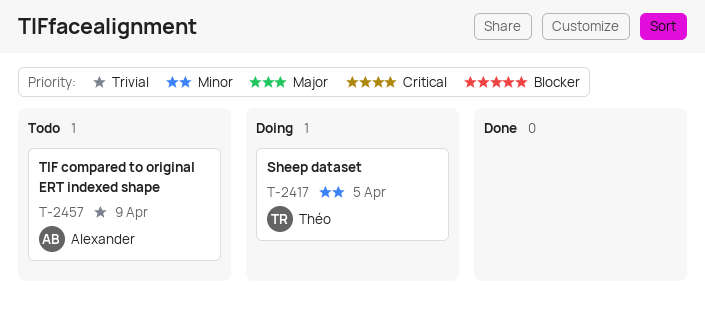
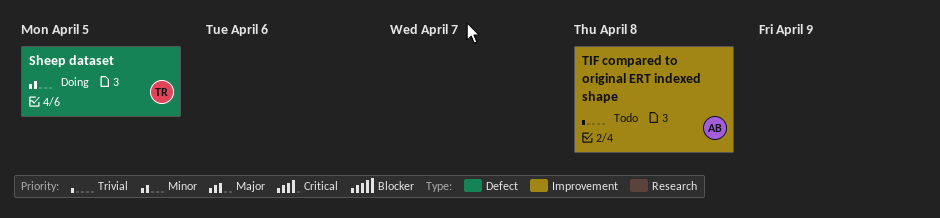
TIF compared to original ERT indexed shape, due: Apr 9 -> Apr 8

